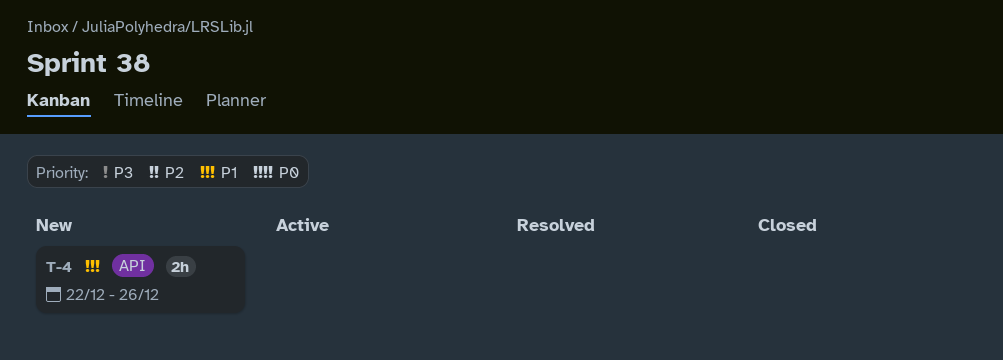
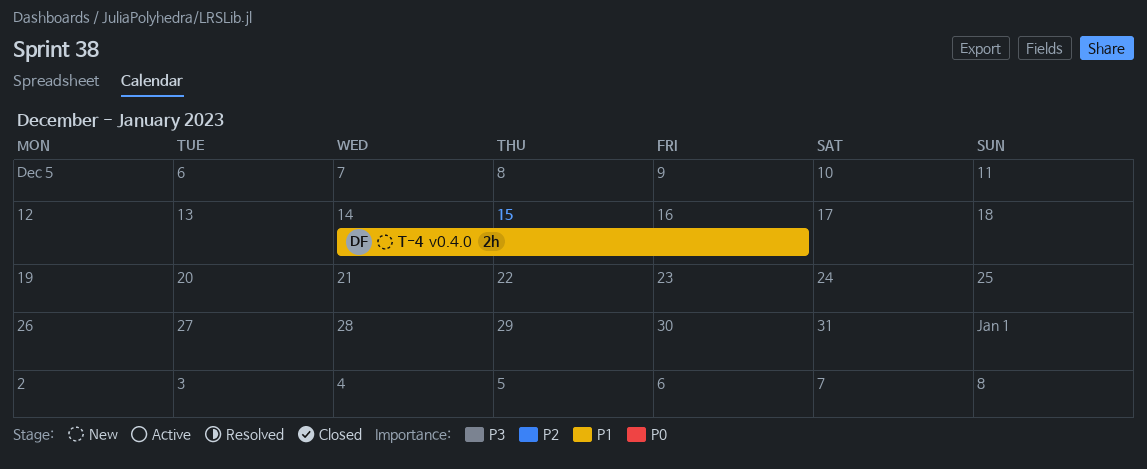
T-4, start: Dec 22 -> Dec 14
T-4, due: Dec 26 -> Dec 16

